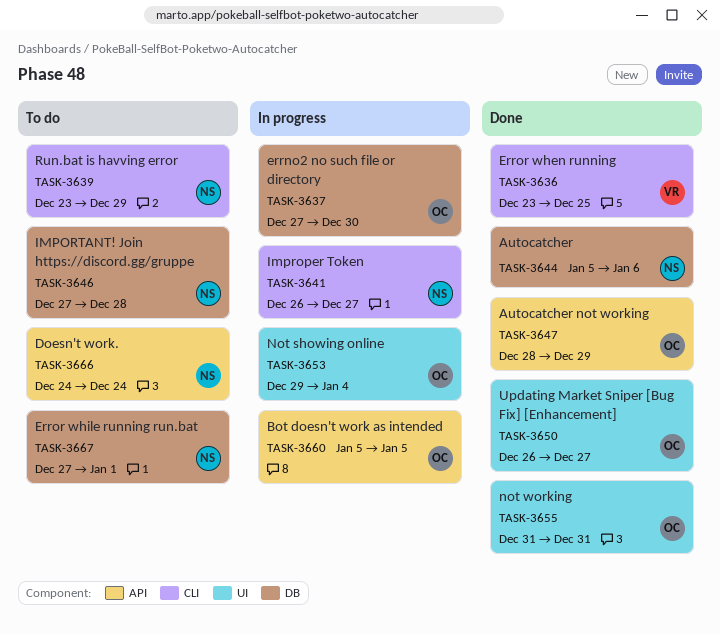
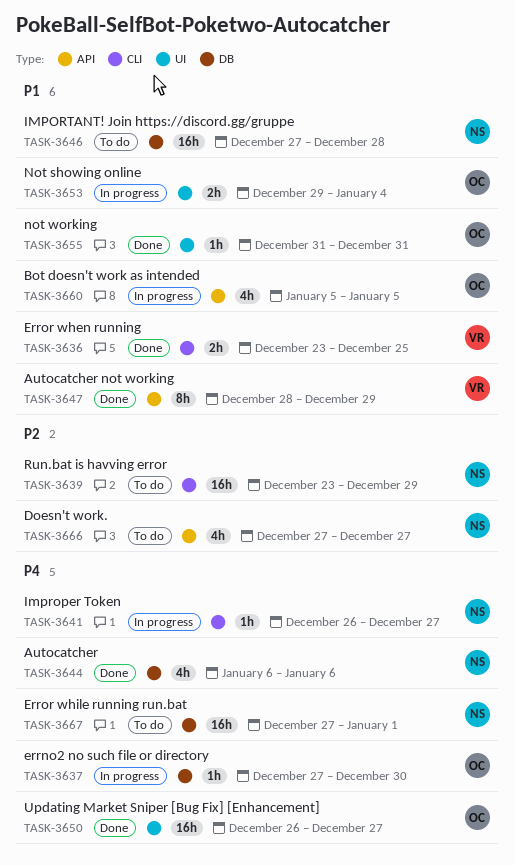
TASK-3644, start: Jan 5 -> Jan 6
TASK-3647, owner: OC -> VR
TASK-3666, start: Dec 24 -> Dec 27
TASK-3666, due: Dec 24 -> Dec 27

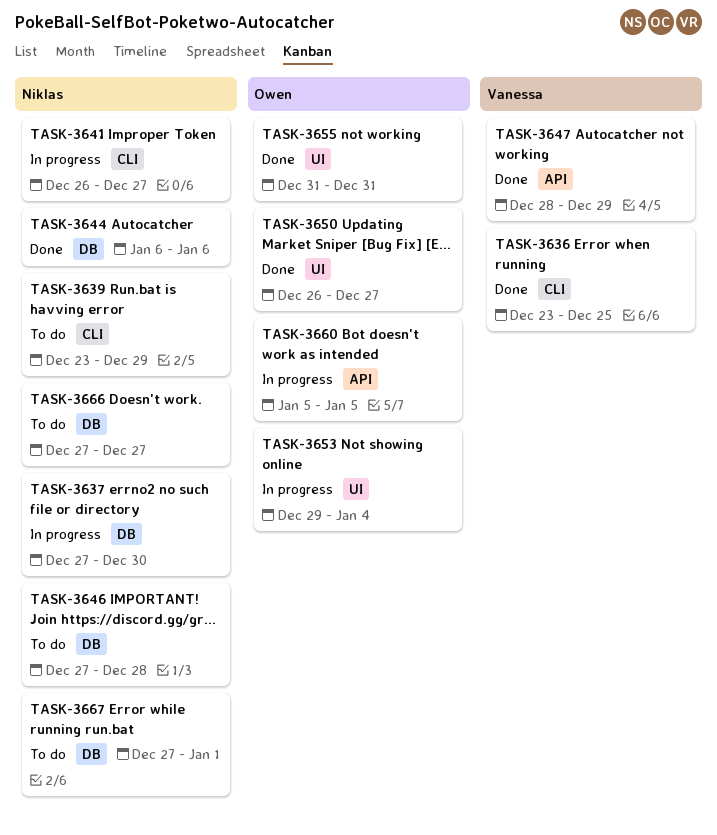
TASK-3637, owner: Owen -> Niklas
TASK-3666, label: API -> DB

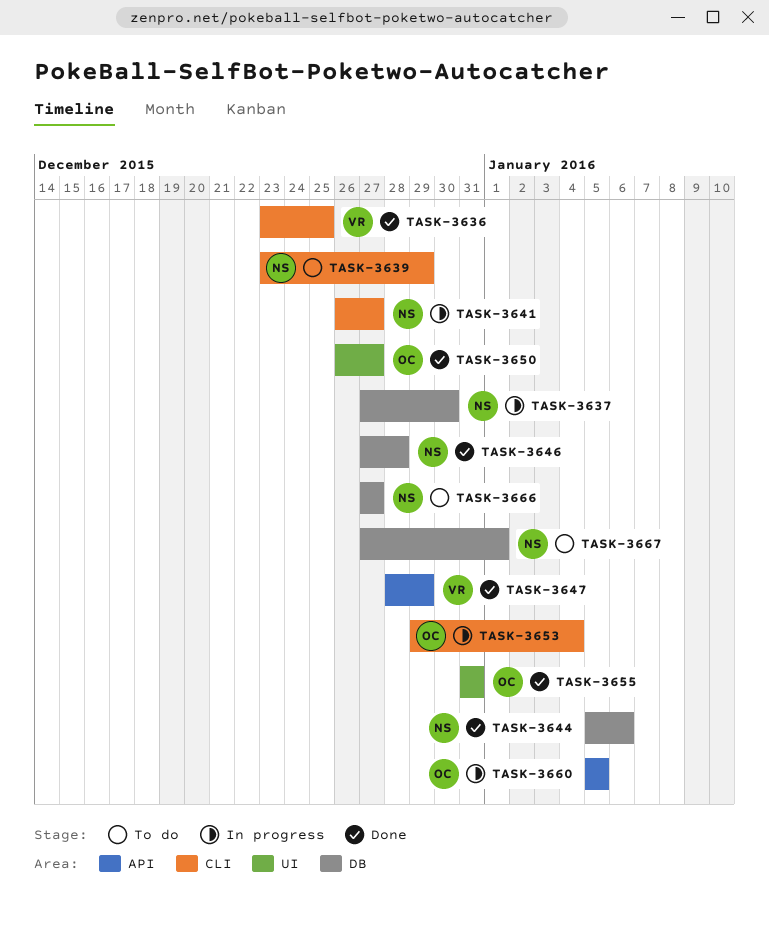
TASK-3644, start: Jan 6 -> Jan 5
TASK-3646, status: To do -> Done
TASK-3653, label: UI -> CLI

